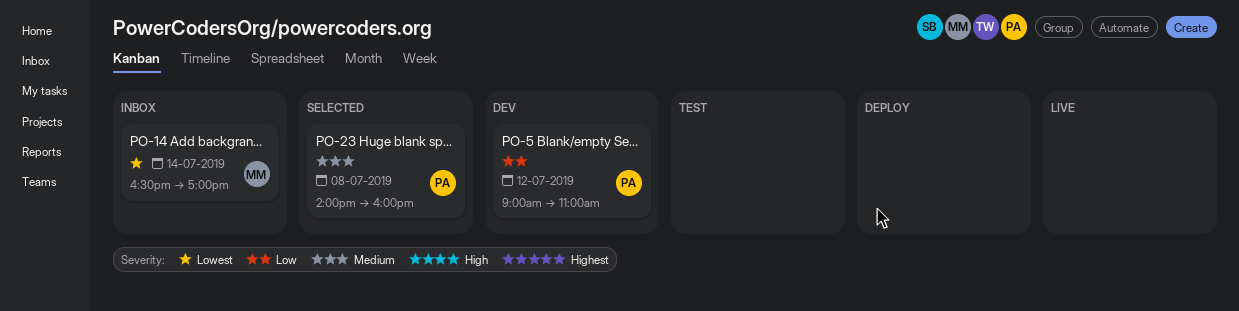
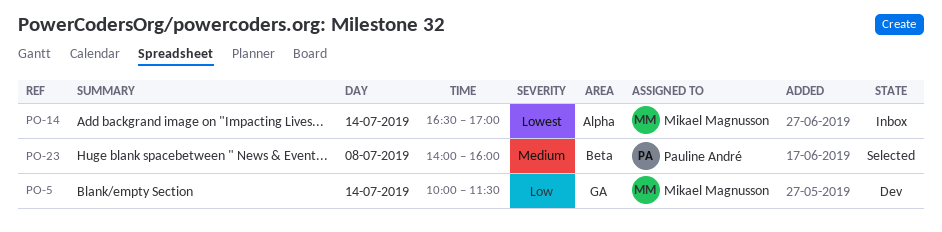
PO-5, owner: Pauline André -> Mikael Magnusson
PO-5, day: Jul 12 -> Jul 14
PO-5, begins: 09:00 -> 10:00
PO-5, ends: 11:00 -> 11:30

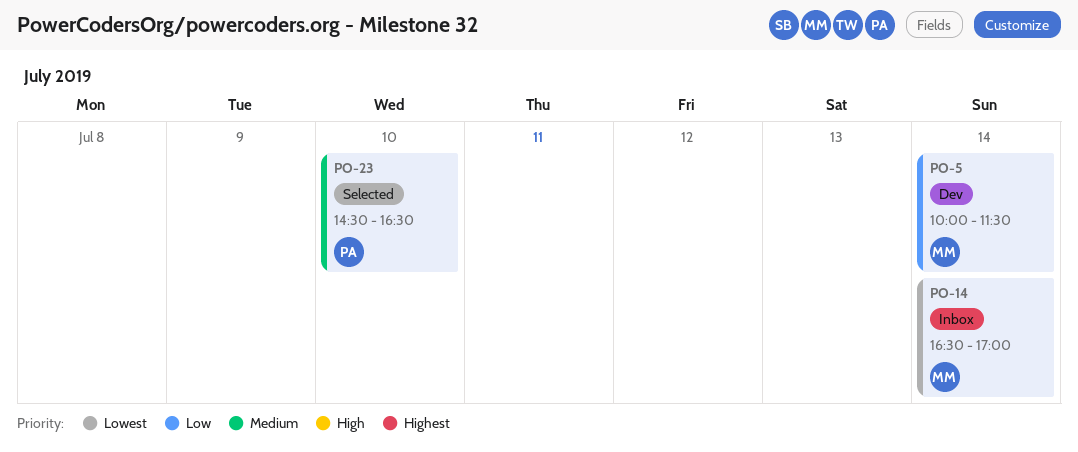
PO-23, day: Jul 8 -> Jul 10
PO-23, begins: 14:00 -> 14:30
PO-23, ends: 16:00 -> 16:30

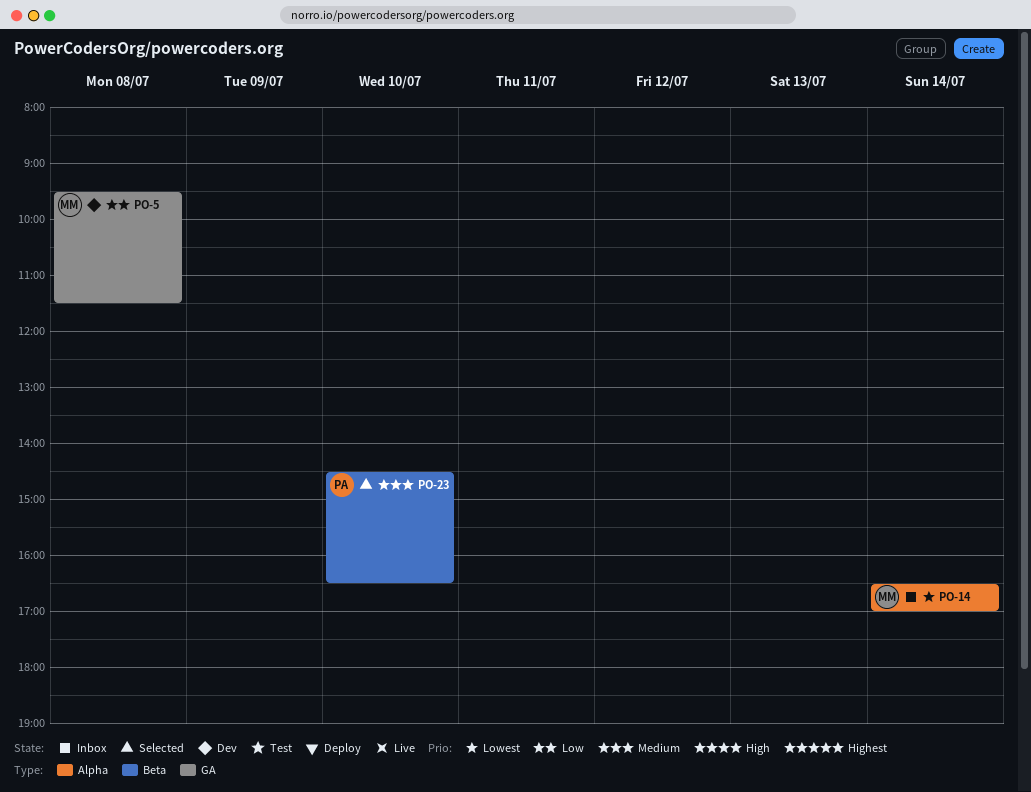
PO-5, day: Jul 14 -> Jul 8
PO-5, begins: 10:00 -> 09:30

